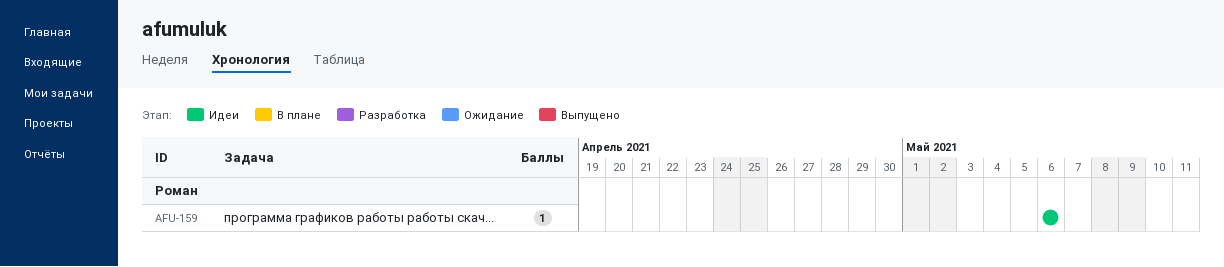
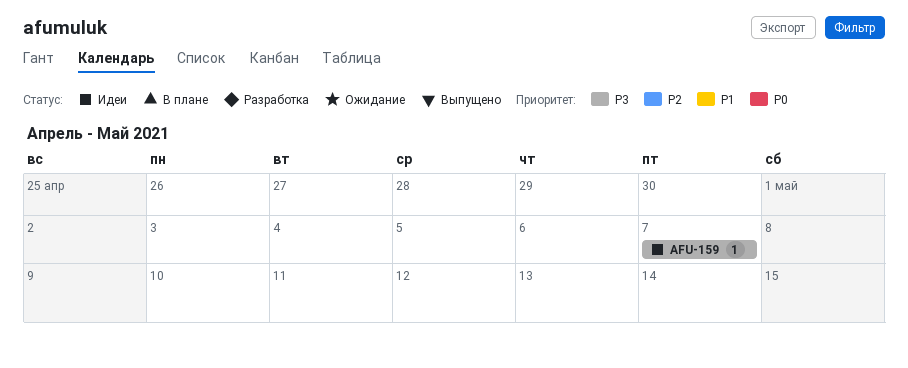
AFU-159, start: May 6 -> May 7
AFU-159, due: May 6 -> May 7

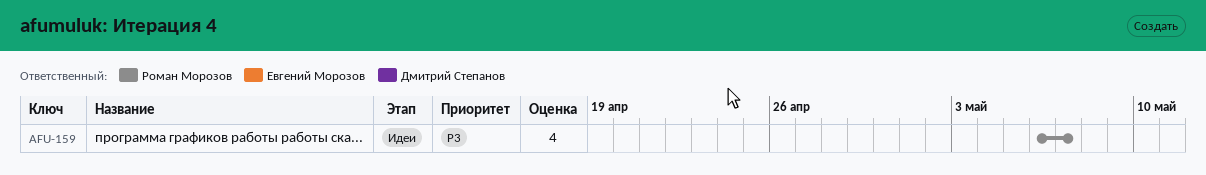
AFU-159, estimate: 1 -> 4
AFU-159, start: May 7 -> May 6

